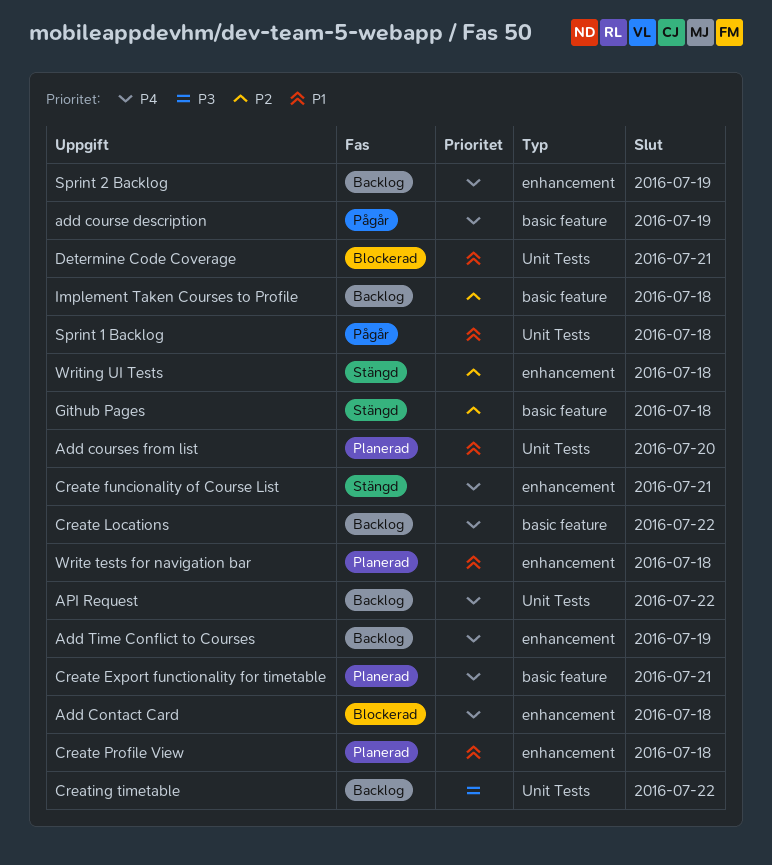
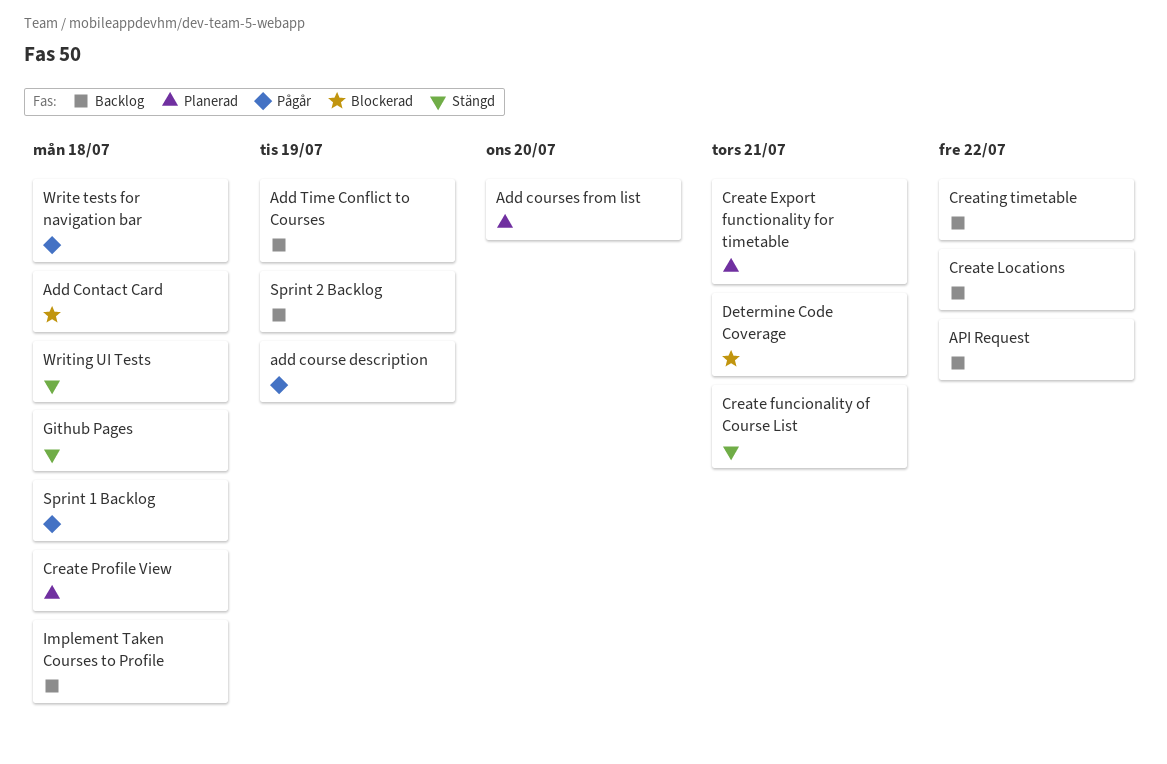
Write tests for navigation bar, status: Planerad -> Pågår

